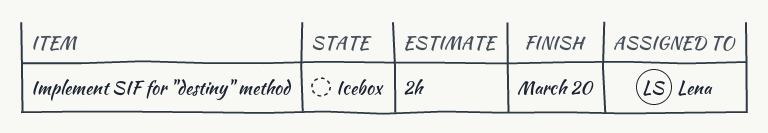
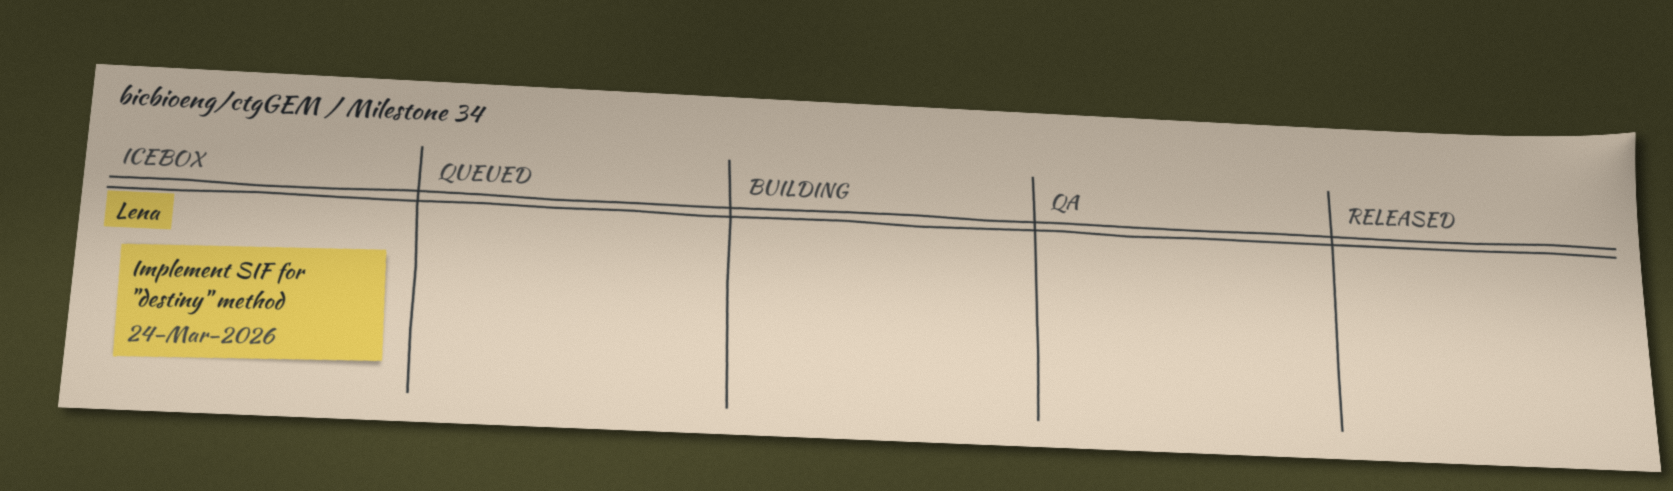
Implement SIF for "destiny" method, due: Mar 20 -> Mar 24

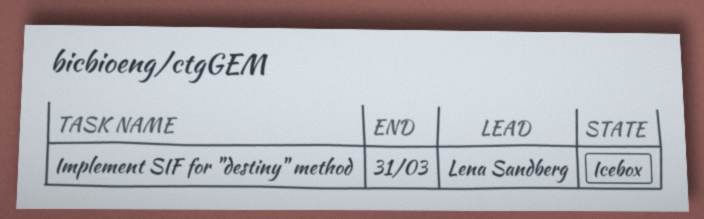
Implement SIF for "destiny" method, due: Mar 24 -> Mar 31

